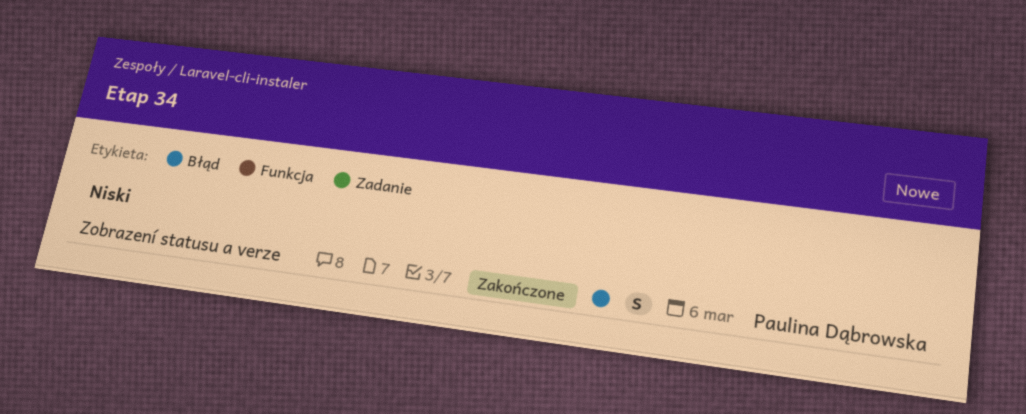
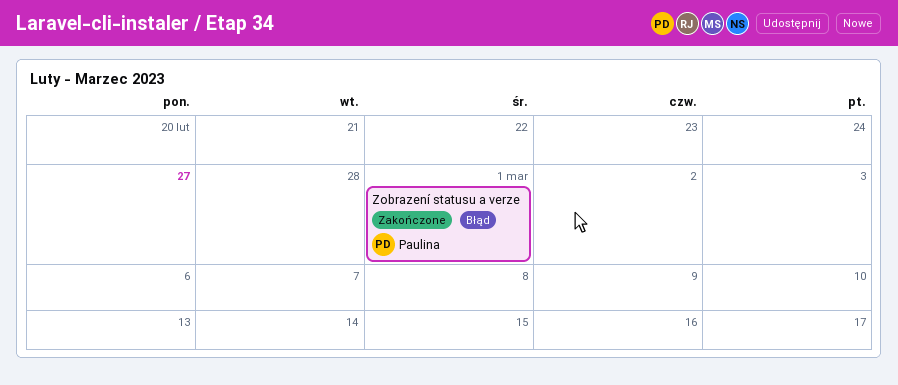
Zobrazení statusu a verze, due: Mar 6 -> Mar 1

